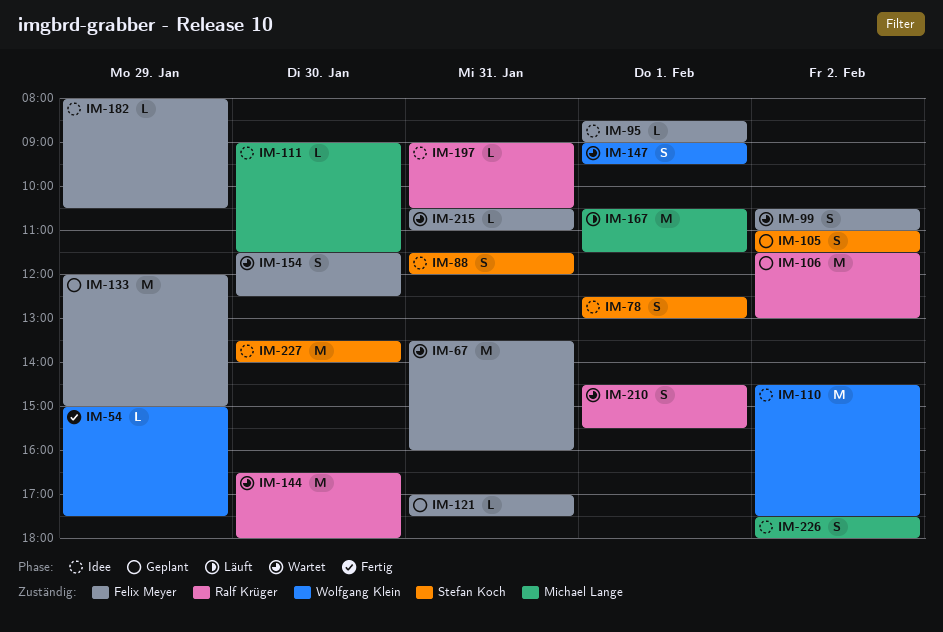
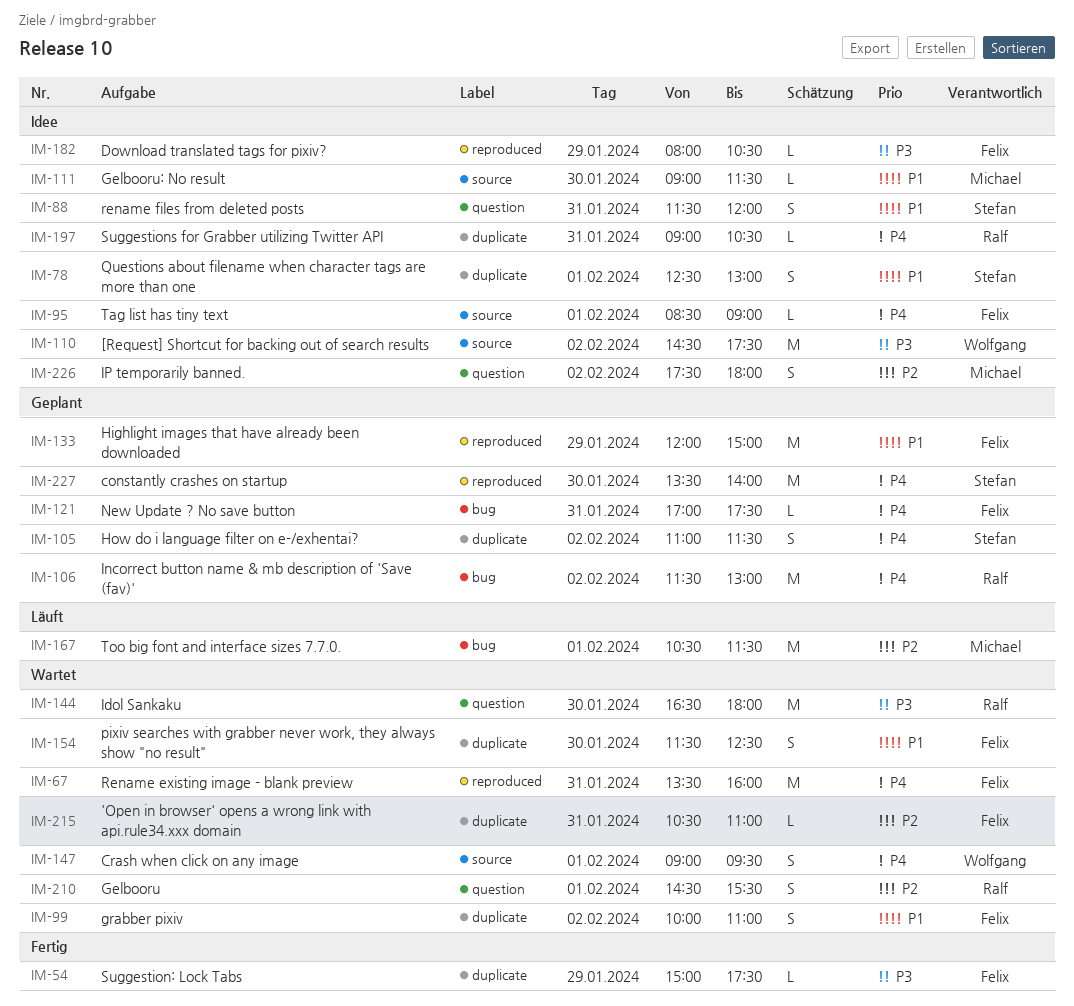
IM-54, owner: Wolfgang Klein -> Felix Meyer
IM-99, begins: 10:30 -> 10:00
IM-227, status: Idee -> Geplant

